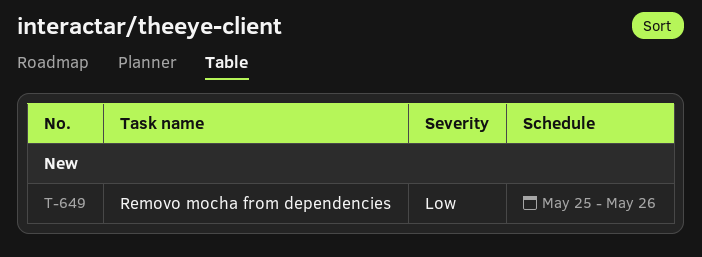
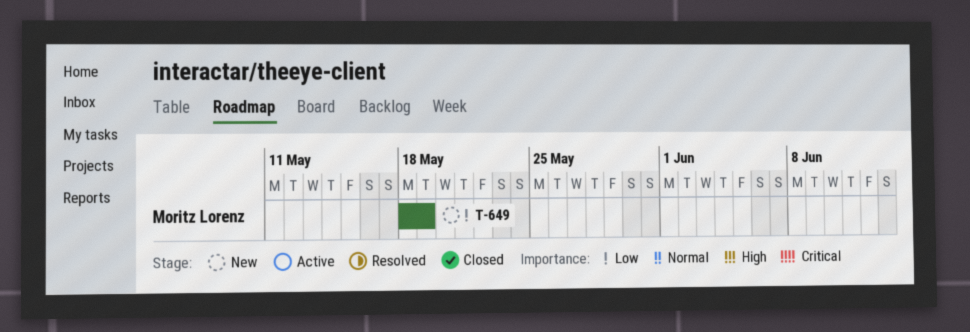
T-649, start: May 25 -> May 18
T-649, due: May 26 -> May 19

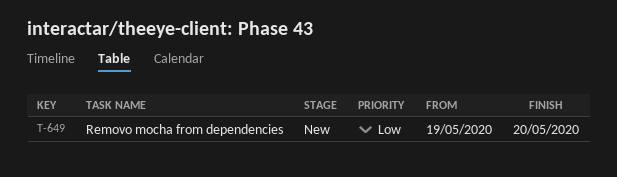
T-649, start: May 18 -> May 19
T-649, due: May 19 -> May 20

